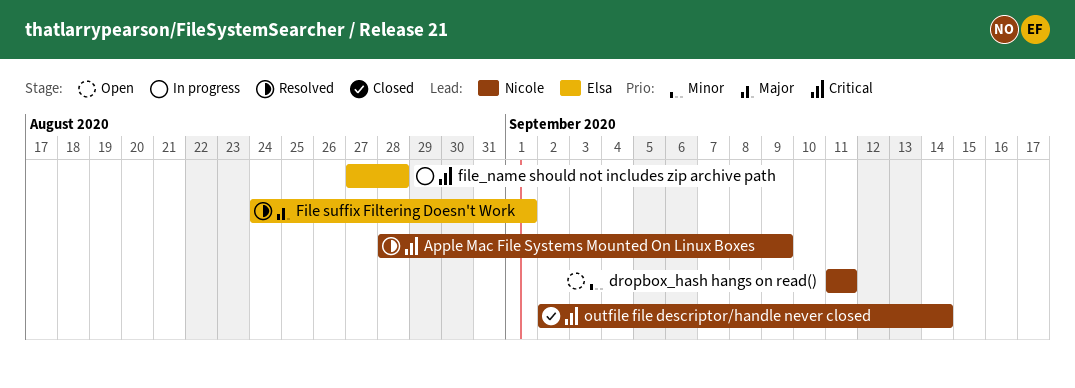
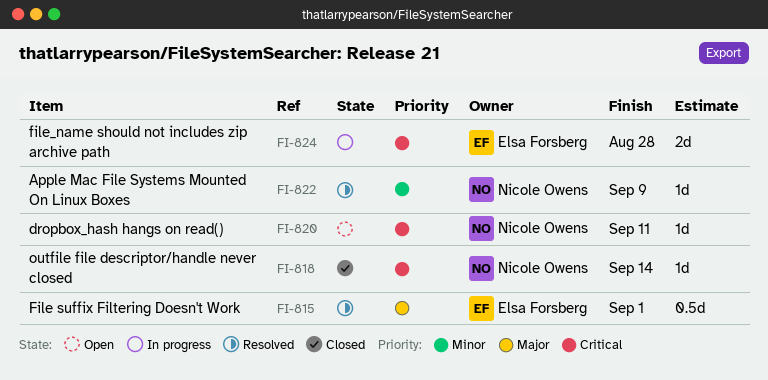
Apple Mac File Systems Mounted On Linux Boxes, priority: Critical -> Minor
dropbox_hash hangs on read(), priority: Minor -> Critical

